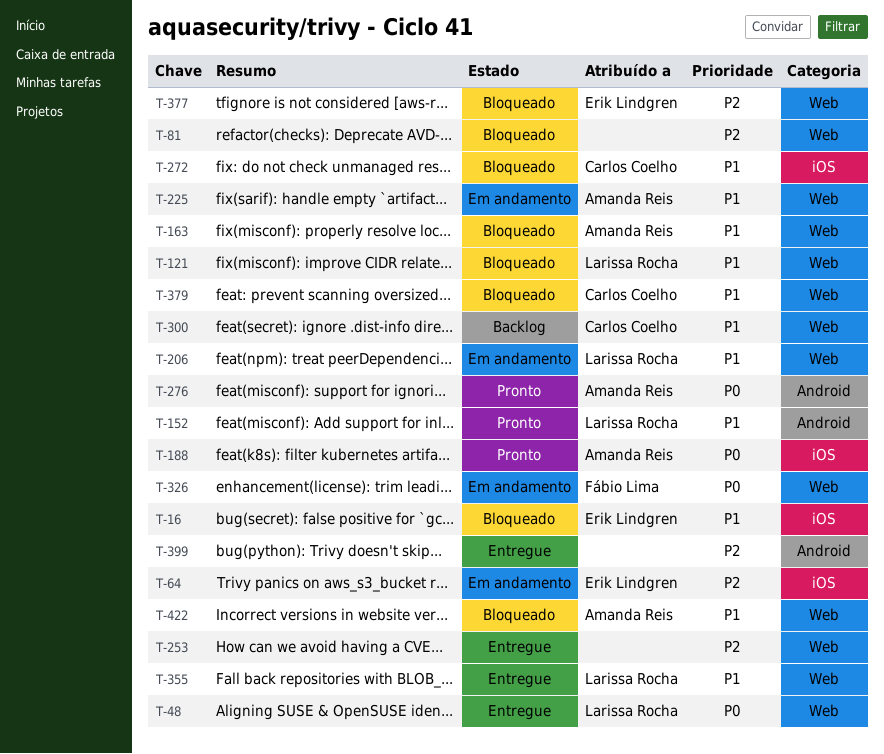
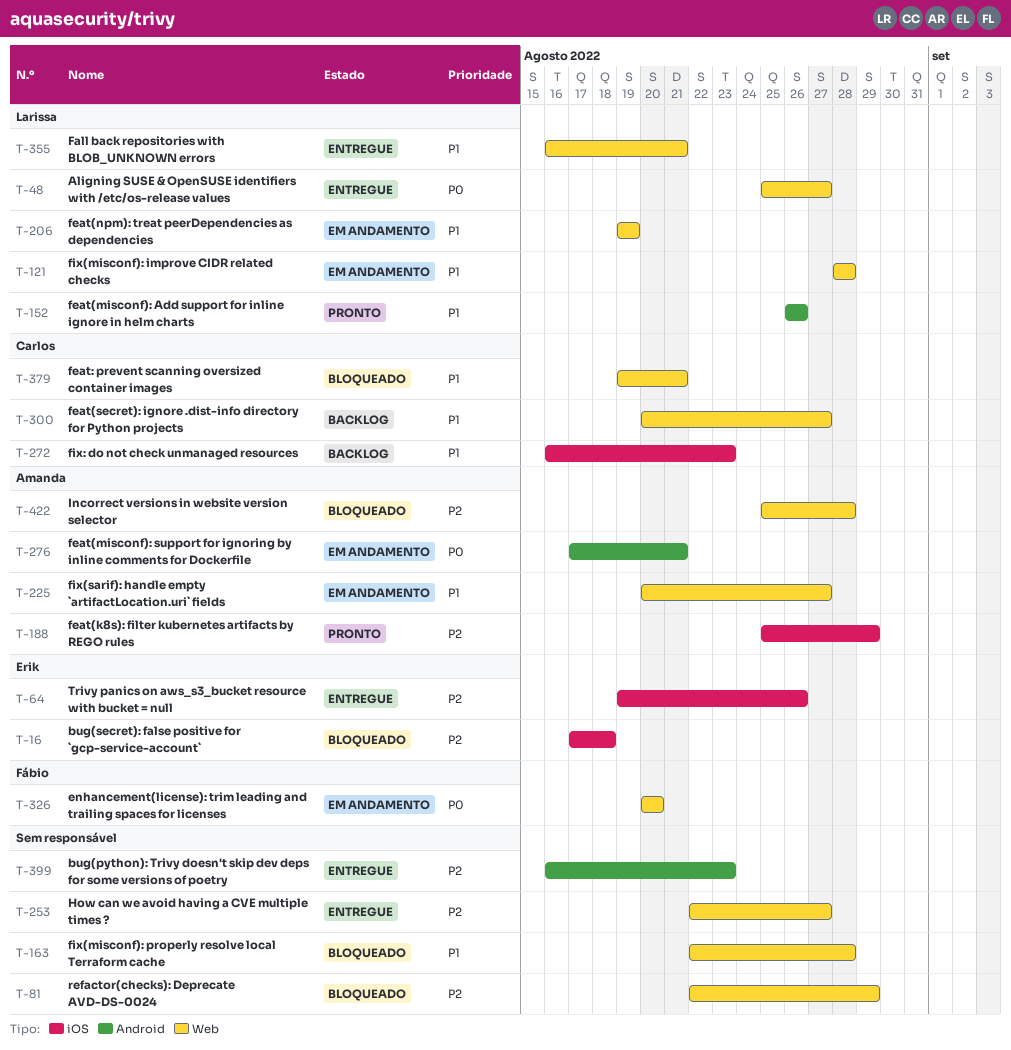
T-16, priority: P1 -> P2
T-64, status: Em andamento -> Entregue
T-121, status: Bloqueado -> Em andamento
T-163, owner: Amanda Reis -> none
T-188, priority: P0 -> P2
T-272, status: Bloqueado -> Backlog
T-276, status: Pronto -> Em andamento
T-377: present -> none
T-422, priority: P1 -> P2

